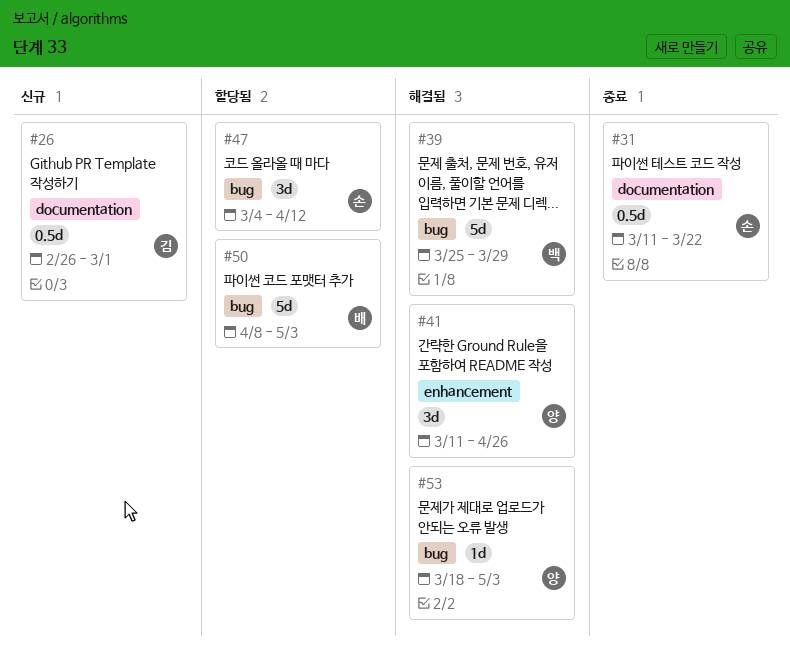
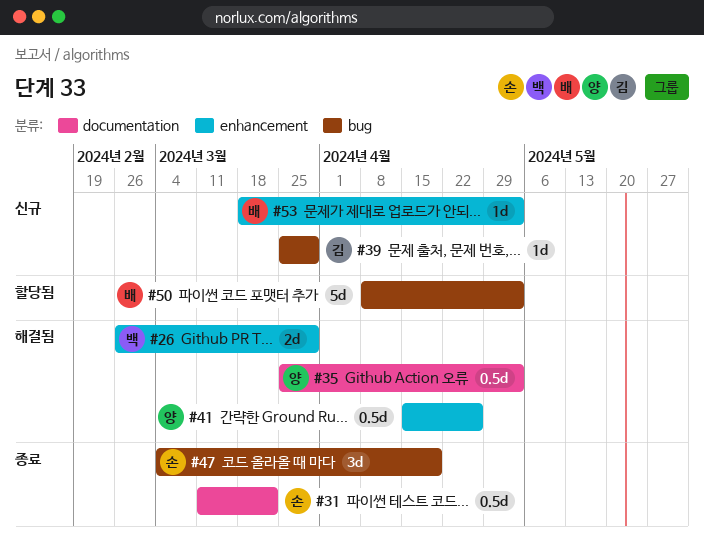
#26, status: 신규 -> 해결됨
#26, owner: 김 -> 백
#26, label: documentation -> enhancement
#26, estimate: 0.5d -> 2d
#26, due: Mar 1 -> Mar 29
#35: none -> present
#39, status: 해결됨 -> 신규
#39, owner: 백 -> 김
#39, estimate: 5d -> 1d
#41, estimate: 3d -> 0.5d
#41, start: Mar 11 -> Apr 15
#47, status: 할당됨 -> 종료
#47, due: Apr 12 -> Apr 19
#53, status: 해결됨 -> 신규
#53, owner: 양 -> 배
#53, label: bug -> enhancement

